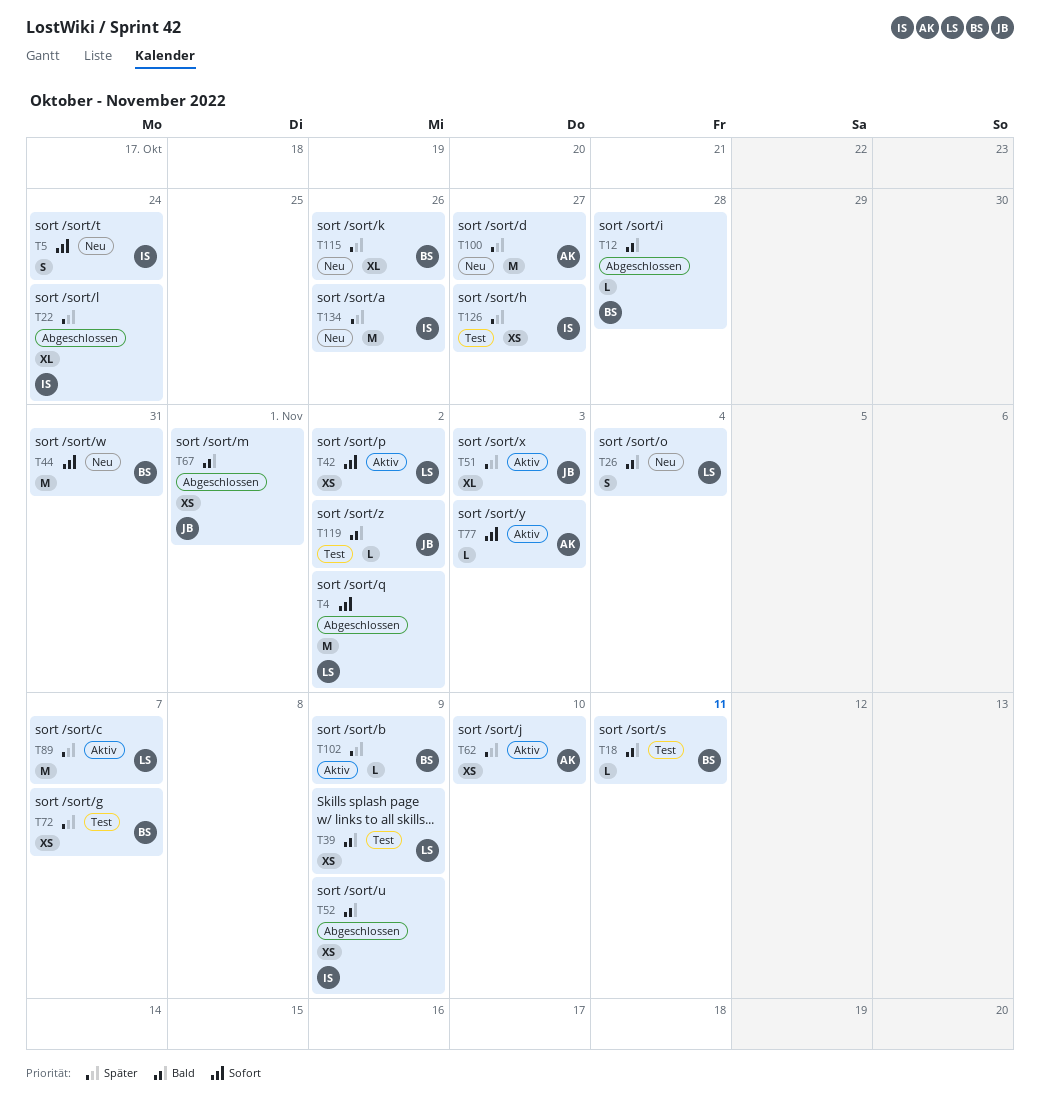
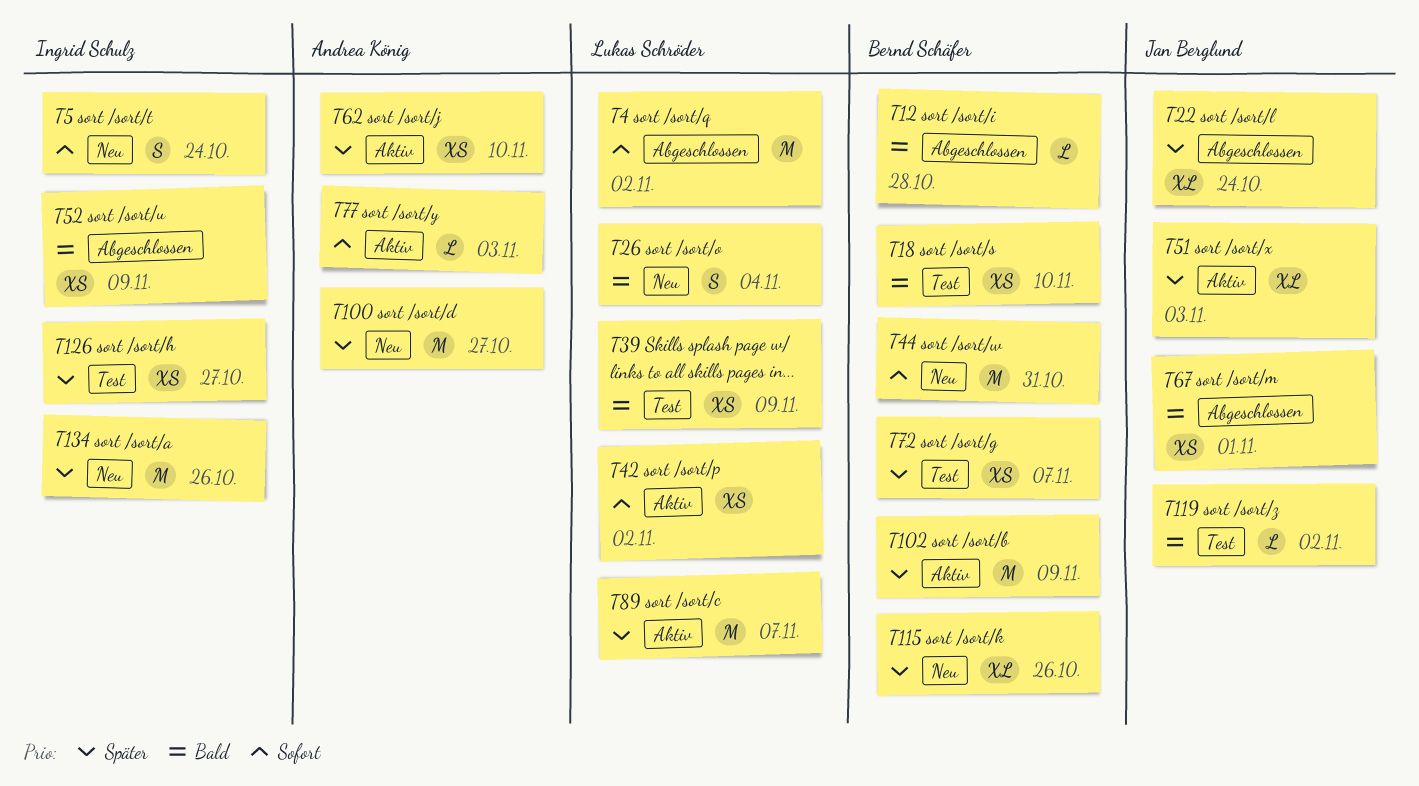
T18, estimate: L -> XS
T18, due: Nov 11 -> Nov 10
T22, owner: Ingrid Schulz -> Jan Berglund
T102, estimate: L -> M

